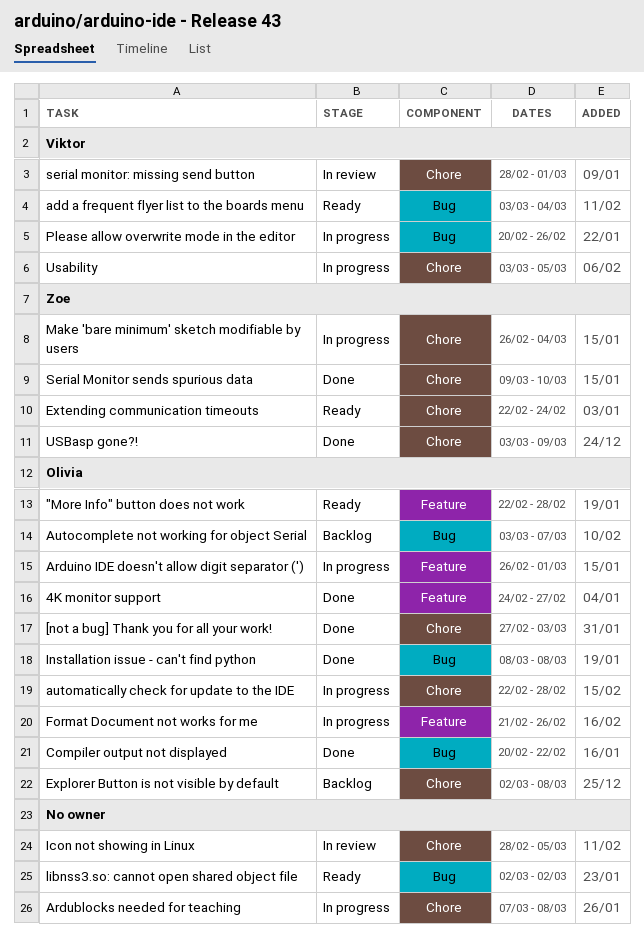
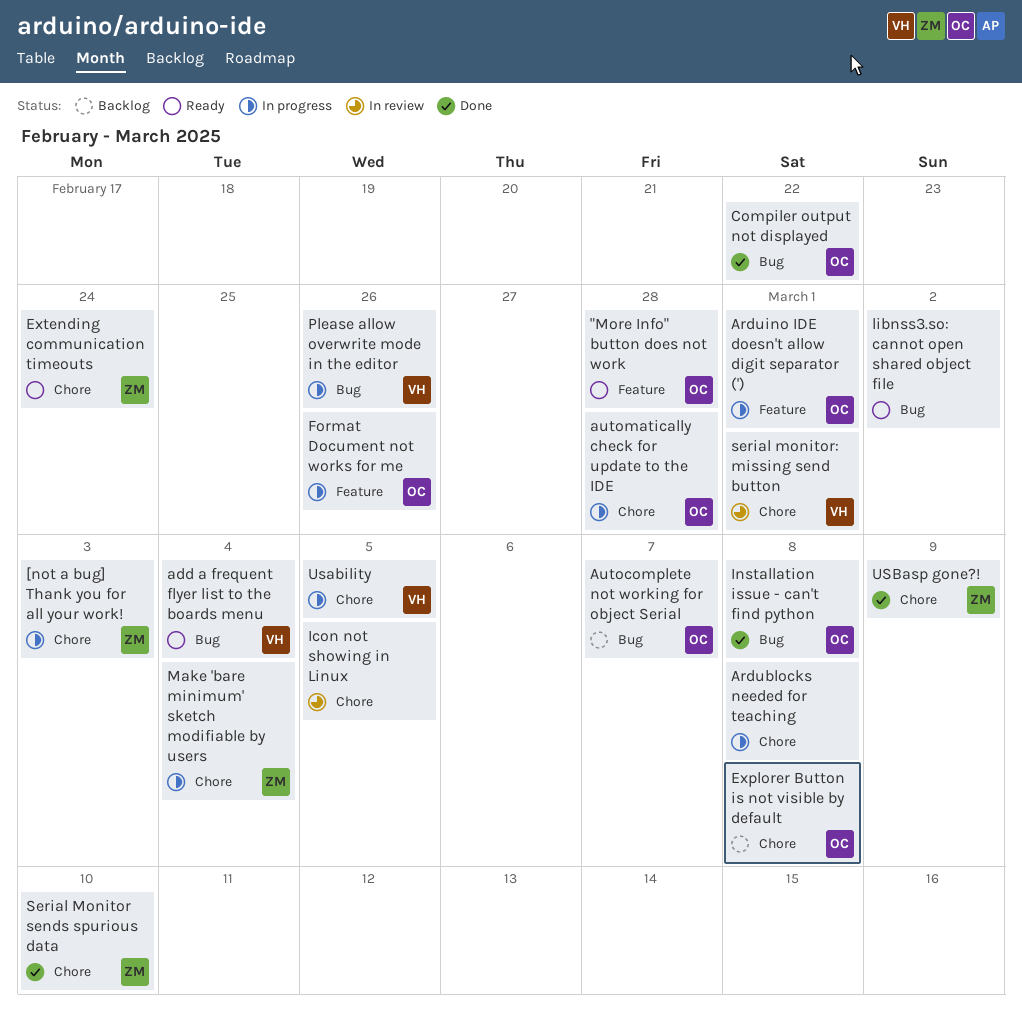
4K monitor support: present -> none
[not a bug] Thank you for all your work!, status: Done -> In progress
[not a bug] Thank you for all your work!, owner: Olivia -> Zoe

